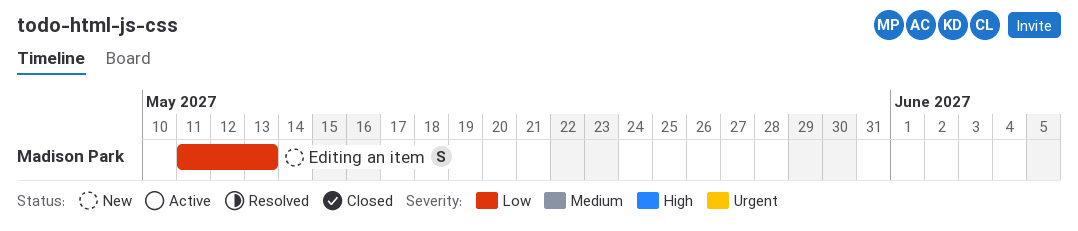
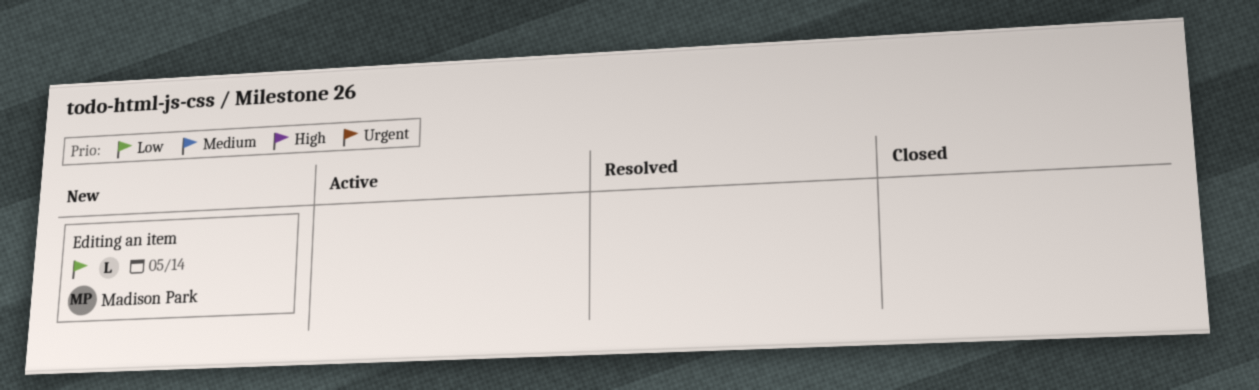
Editing an item, estimate: S -> L
Editing an item, due: May 13 -> May 14

